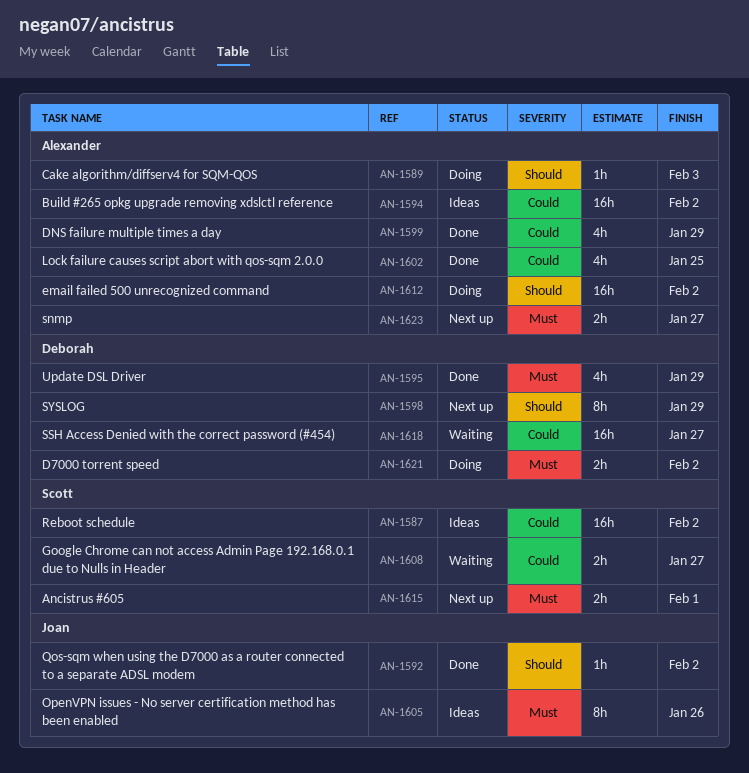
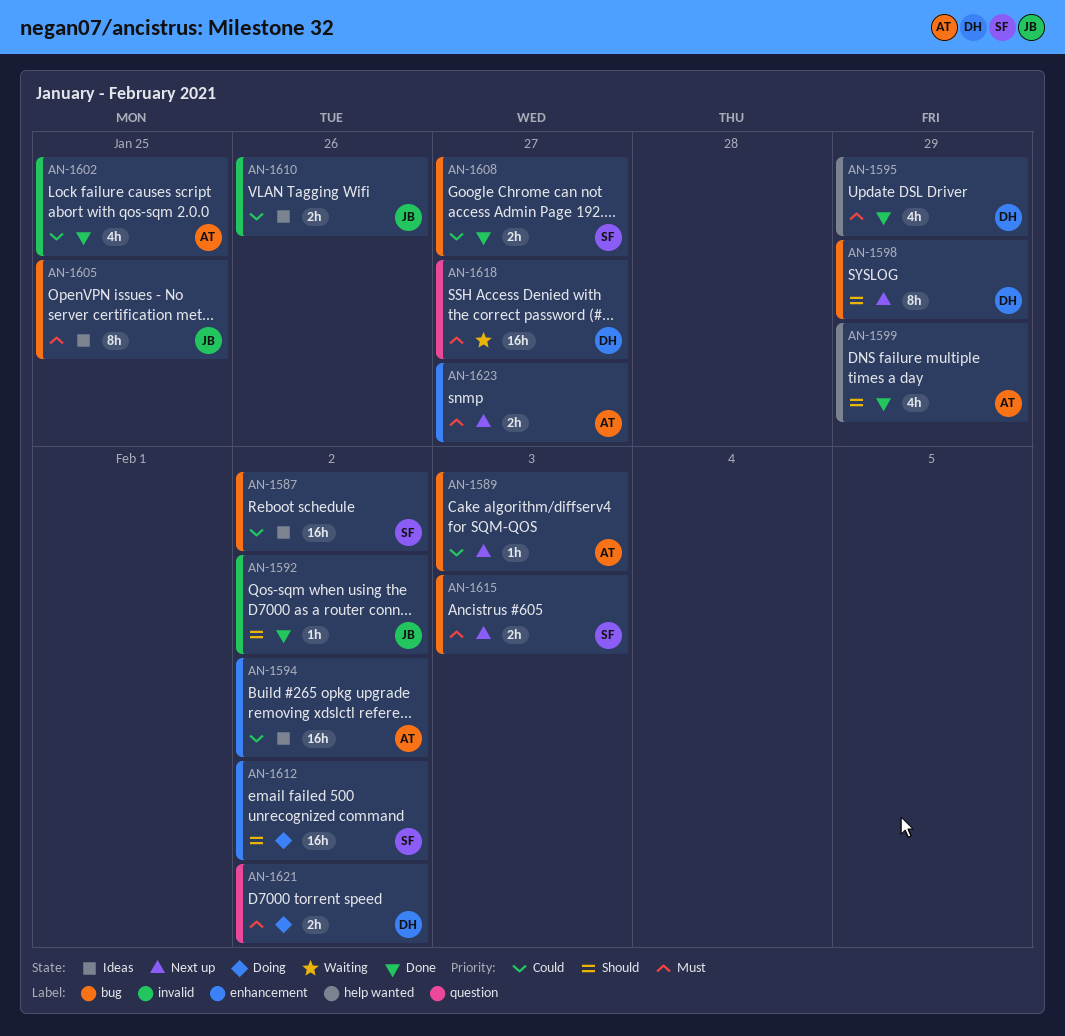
AN-1589, status: Doing -> Next up
AN-1589, priority: Should -> Could
AN-1599, priority: Could -> Should
AN-1605, due: Jan 26 -> Jan 25
AN-1608, status: Waiting -> Done
AN-1610: none -> present
AN-1612, owner: Alexander -> Scott
AN-1615, due: Feb 1 -> Feb 3
AN-1618, priority: Could -> Must

